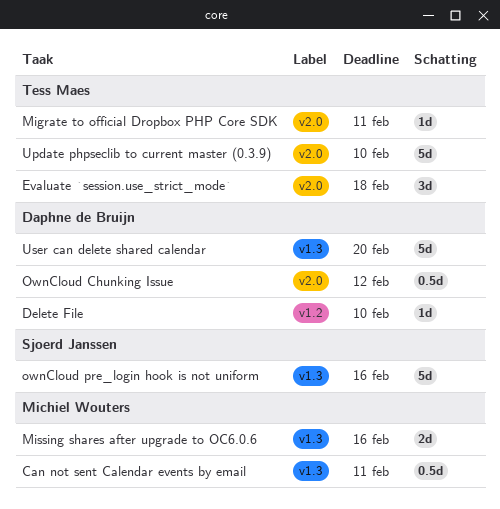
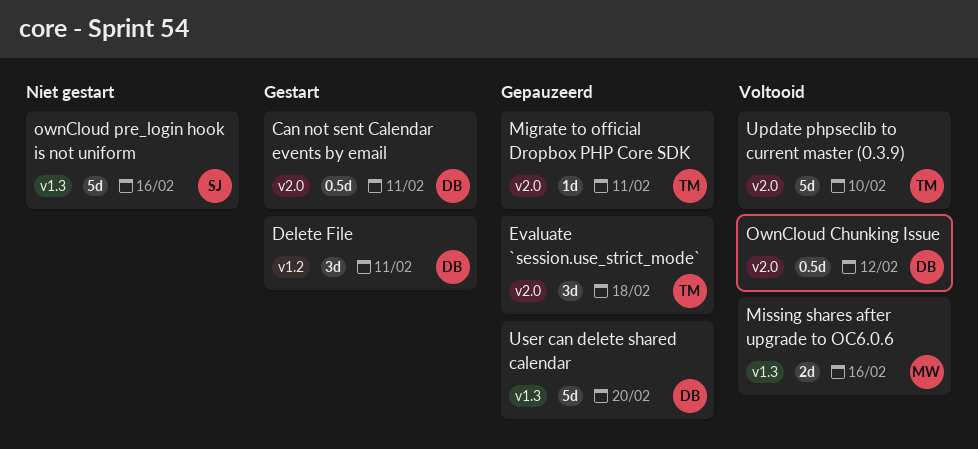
Can not sent Calendar events by email, owner: Michiel Wouters -> Daphne de Bruijn
Can not sent Calendar events by email, label: v1.3 -> v2.0
Delete File, estimate: 1d -> 3d
Delete File, due: Feb 10 -> Feb 11

